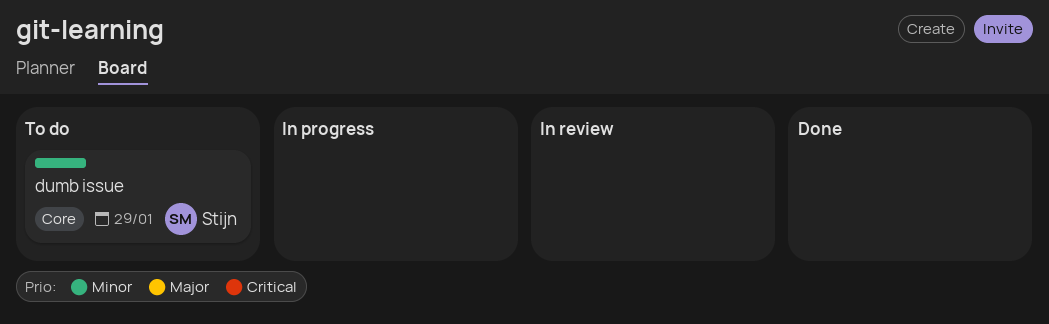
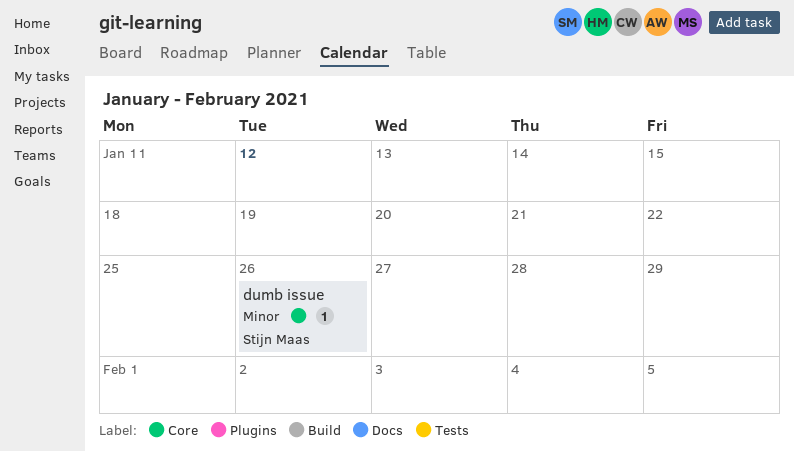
dumb issue, due: Jan 29 -> Jan 26

